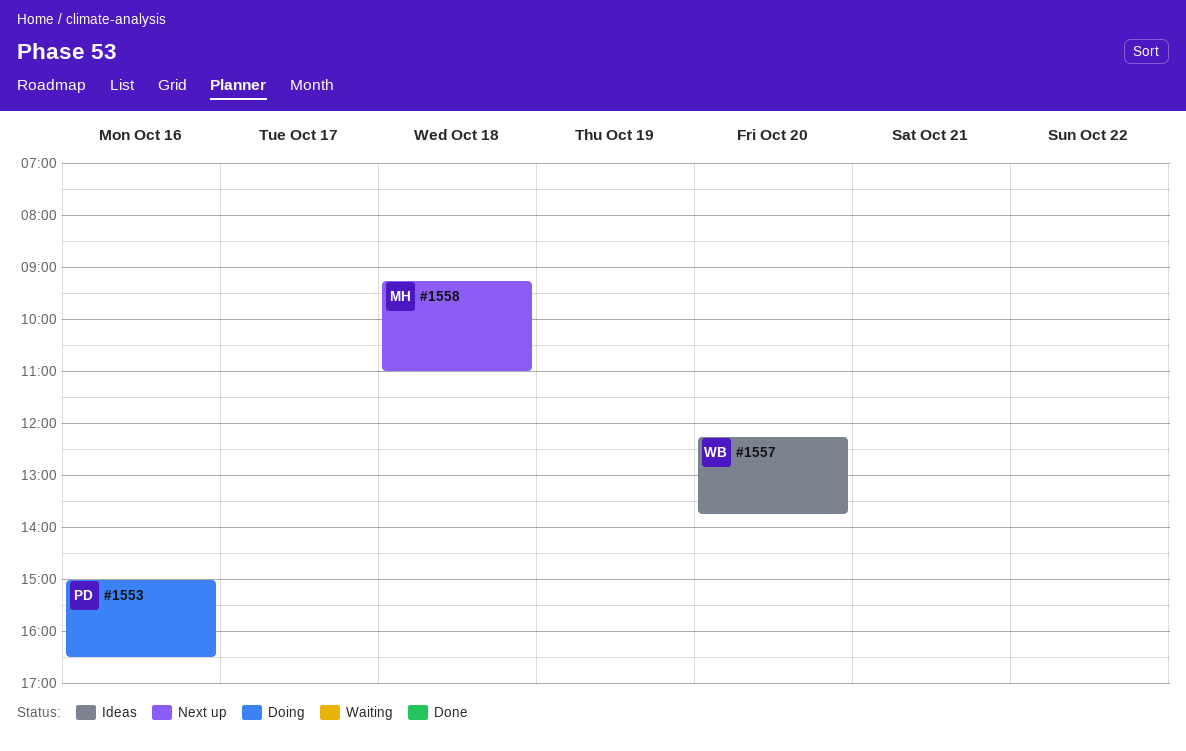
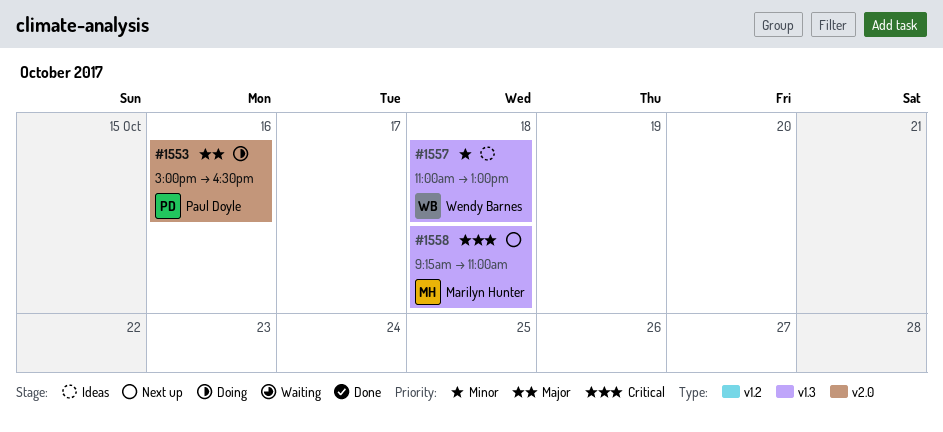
#1557, day: Oct 20 -> Oct 18
#1557, begins: 12:15 -> 11:00
#1557, ends: 13:45 -> 13:00

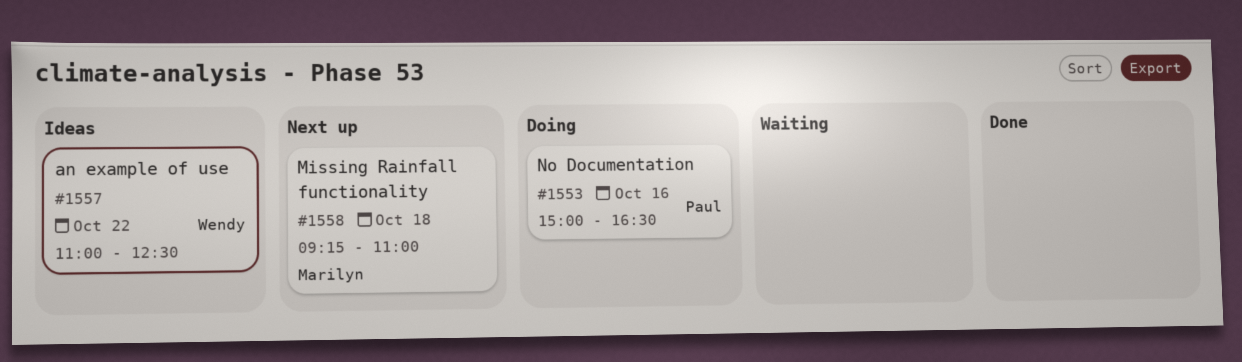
#1557, day: Oct 18 -> Oct 22
#1557, ends: 13:00 -> 12:30

